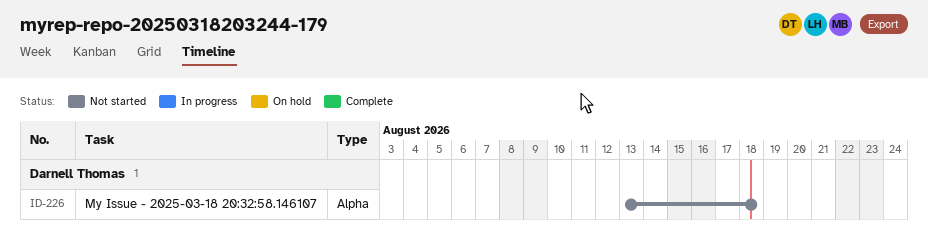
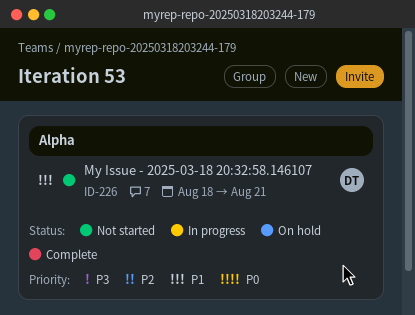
ID-226, start: Aug 13 -> Aug 18
ID-226, due: Aug 18 -> Aug 21

